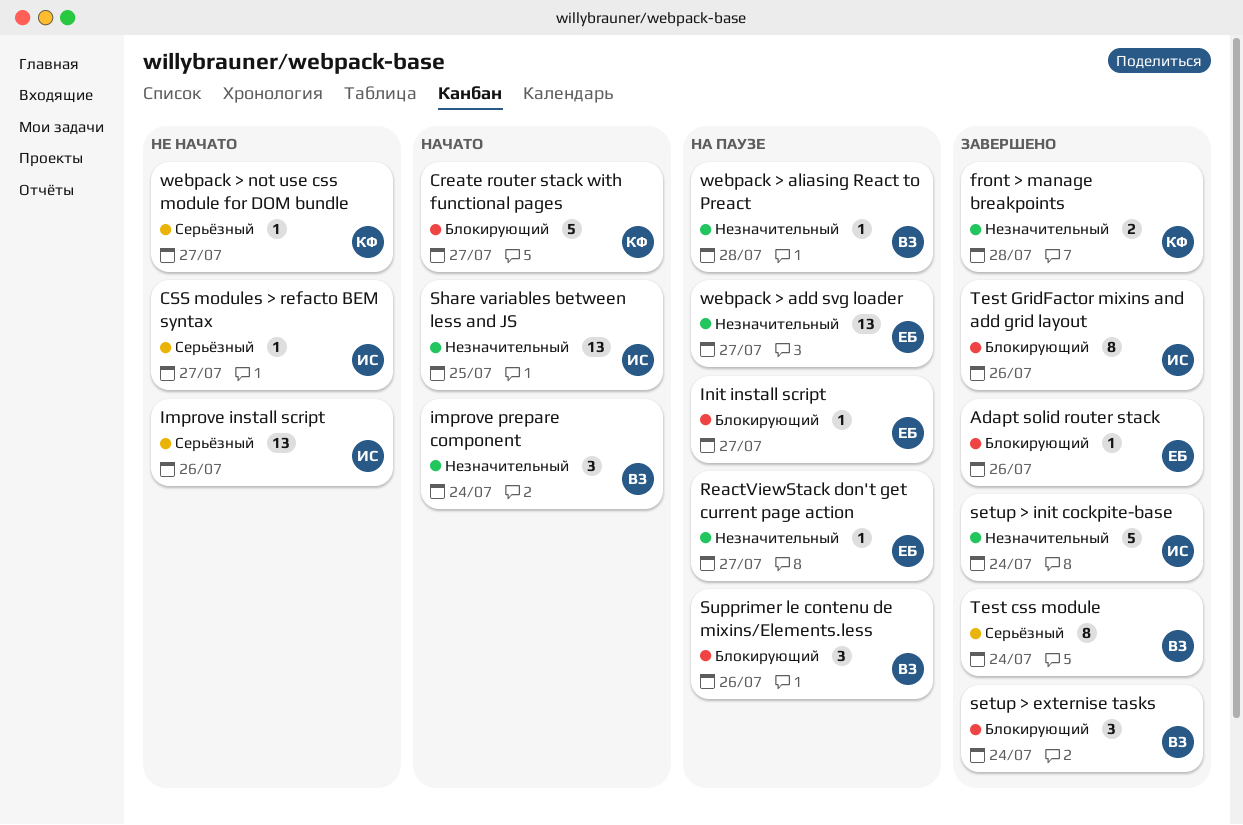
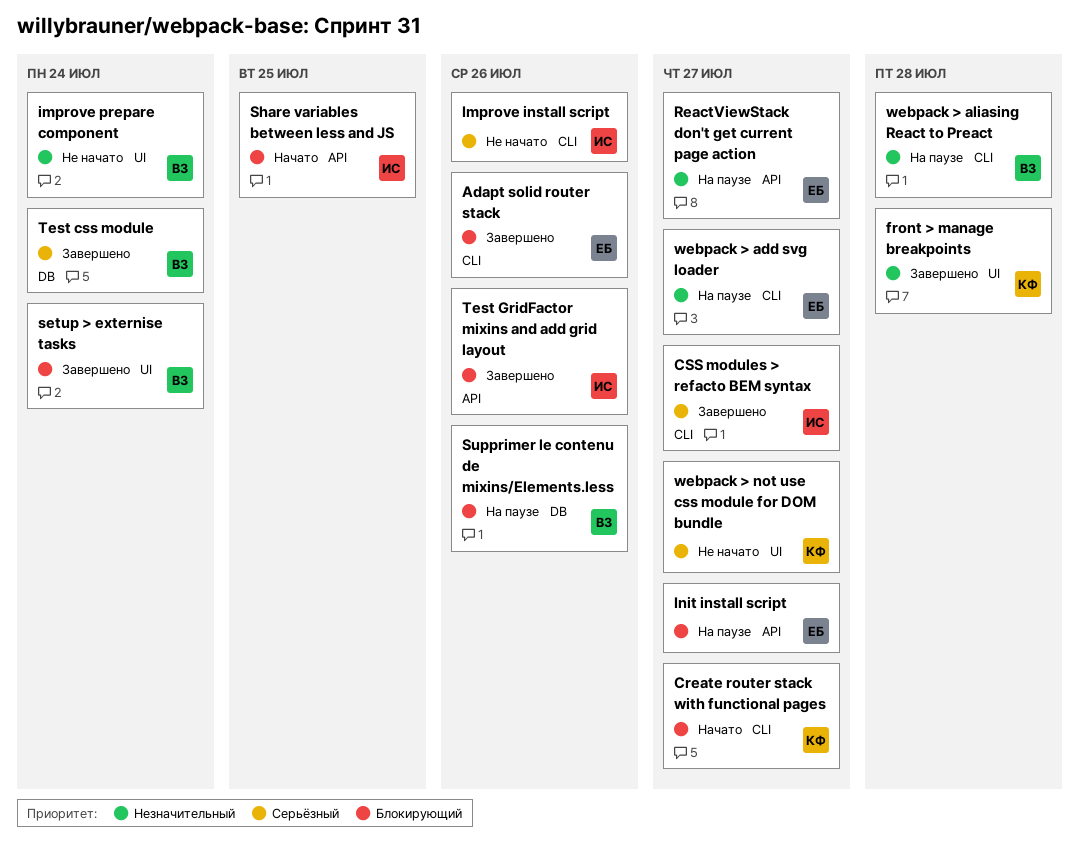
CSS modules > refacto BEM syntax, status: Не начато -> Завершено
improve prepare component, status: Начато -> Не начато
setup > init cockpite-base: present -> none
Share variables between less and JS, priority: Незначительный -> Блокирующий

